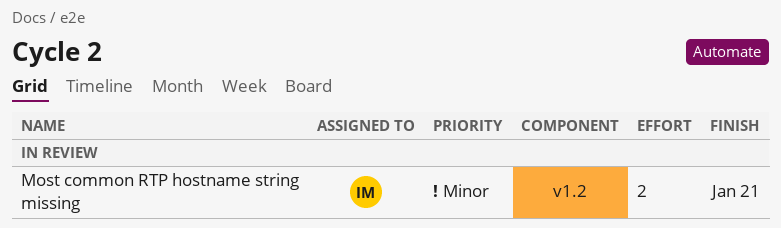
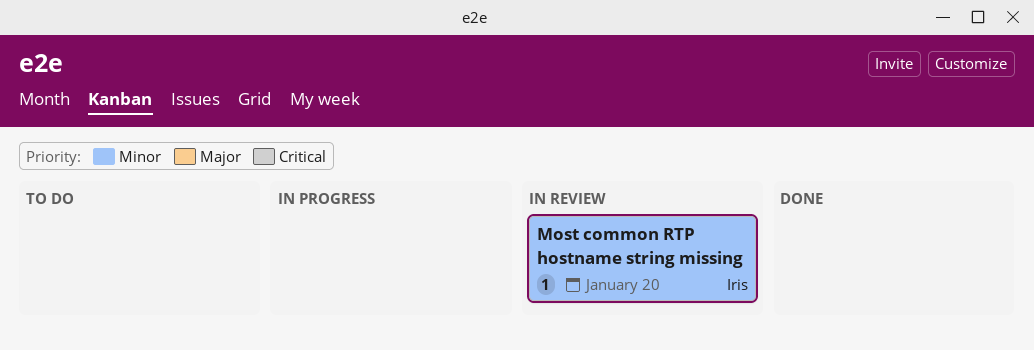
Most common RTP hostname string missing, estimate: 2 -> 1
Most common RTP hostname string missing, due: Jan 21 -> Jan 20

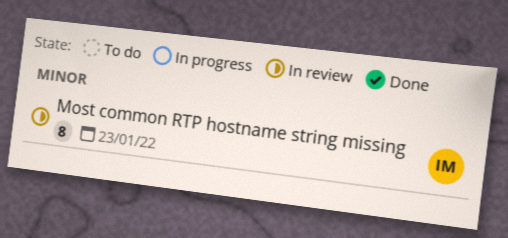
Most common RTP hostname string missing, estimate: 1 -> 8
Most common RTP hostname string missing, due: Jan 20 -> Jan 23

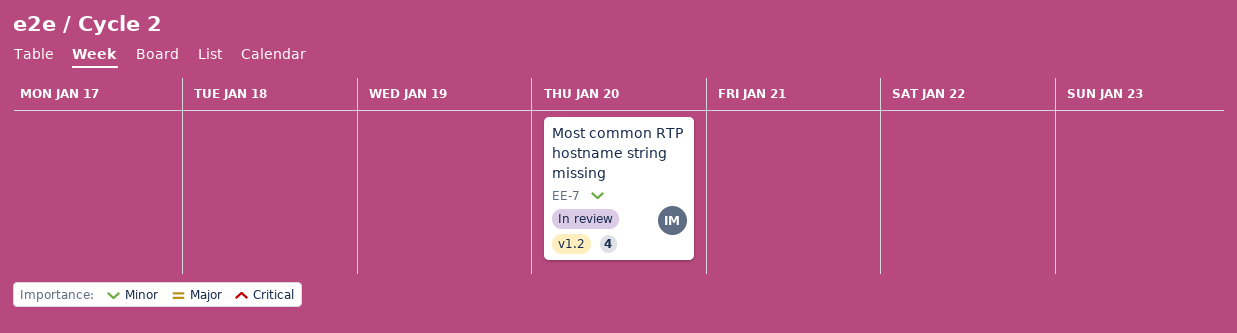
Most common RTP hostname string missing, estimate: 8 -> 4
Most common RTP hostname string missing, due: Jan 23 -> Jan 20

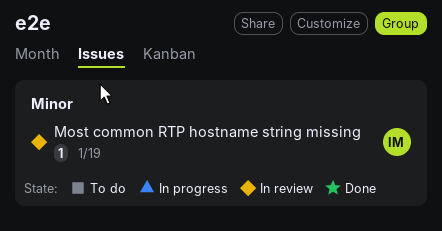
Most common RTP hostname string missing, estimate: 4 -> 1
Most common RTP hostname string missing, due: Jan 20 -> Jan 19

